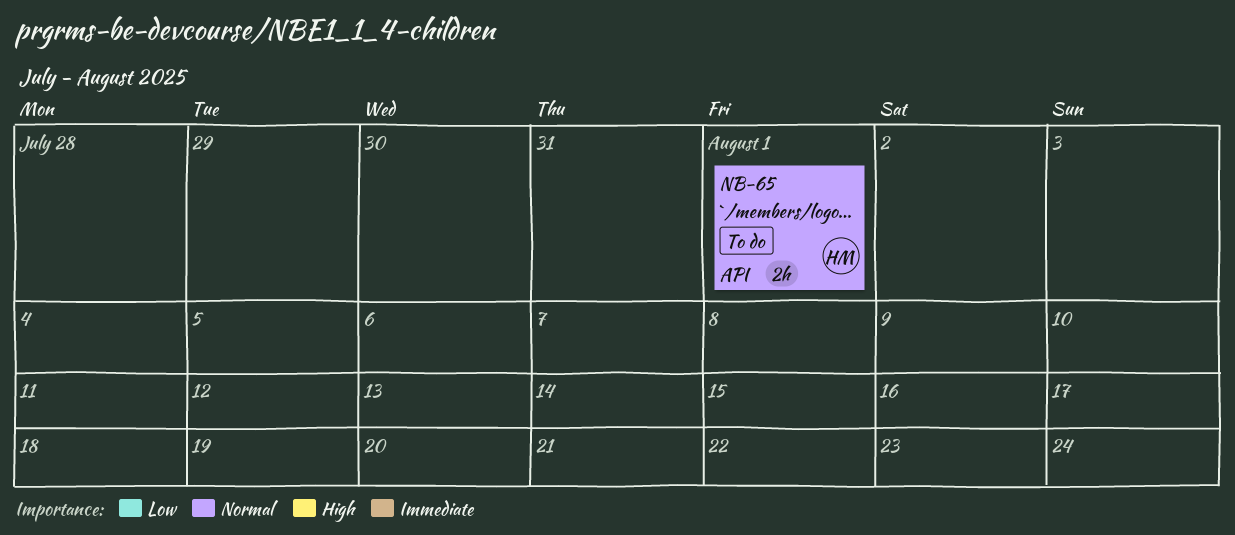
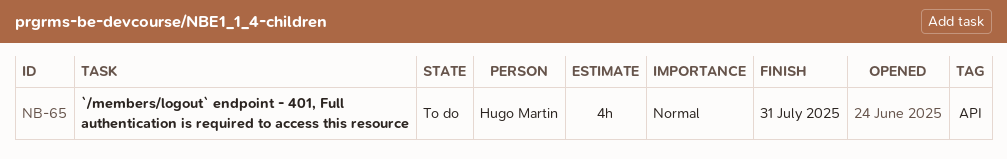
NB-65, estimate: 2h -> 4h
NB-65, due: Aug 1 -> Jul 31

